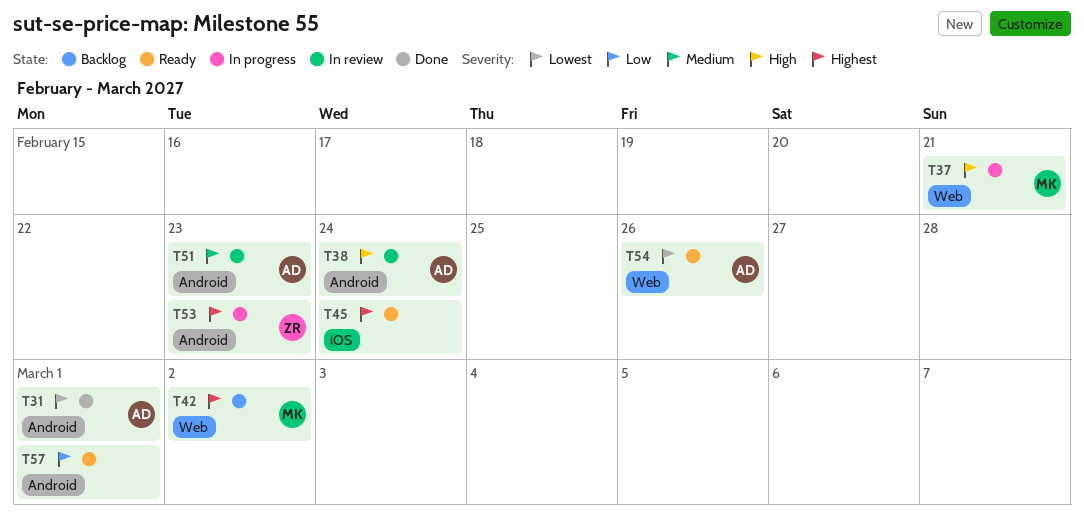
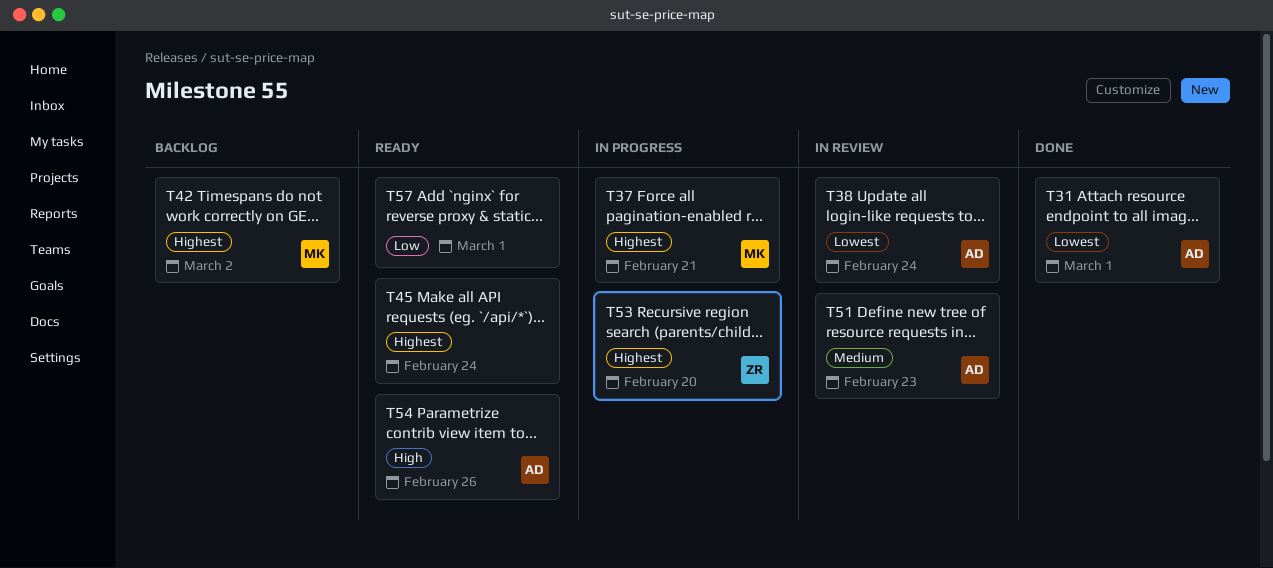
T37, priority: High -> Highest
T38, priority: High -> Lowest
T53, due: Feb 23 -> Feb 20
T54, priority: Lowest -> High

